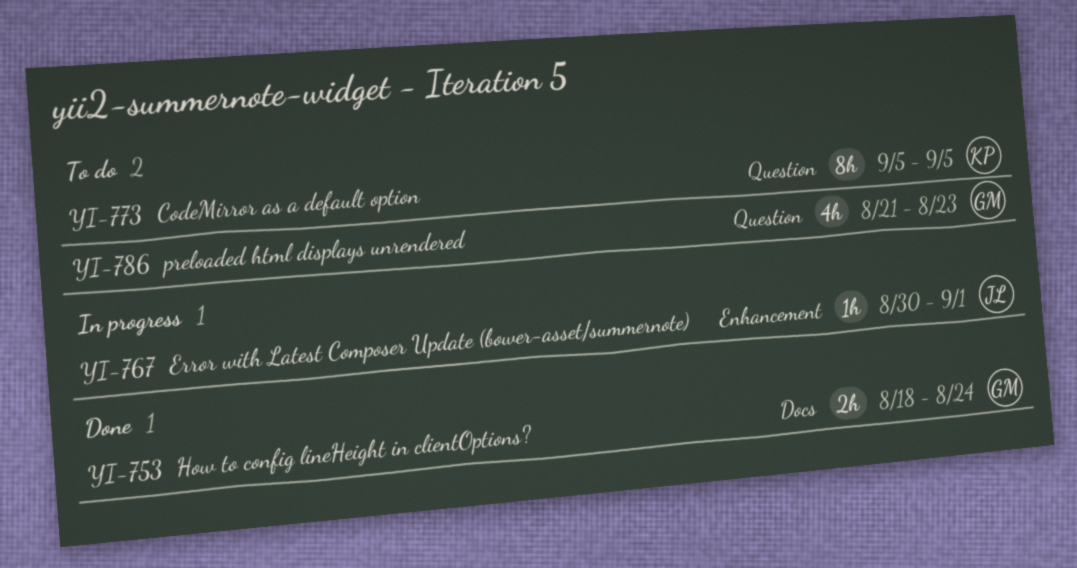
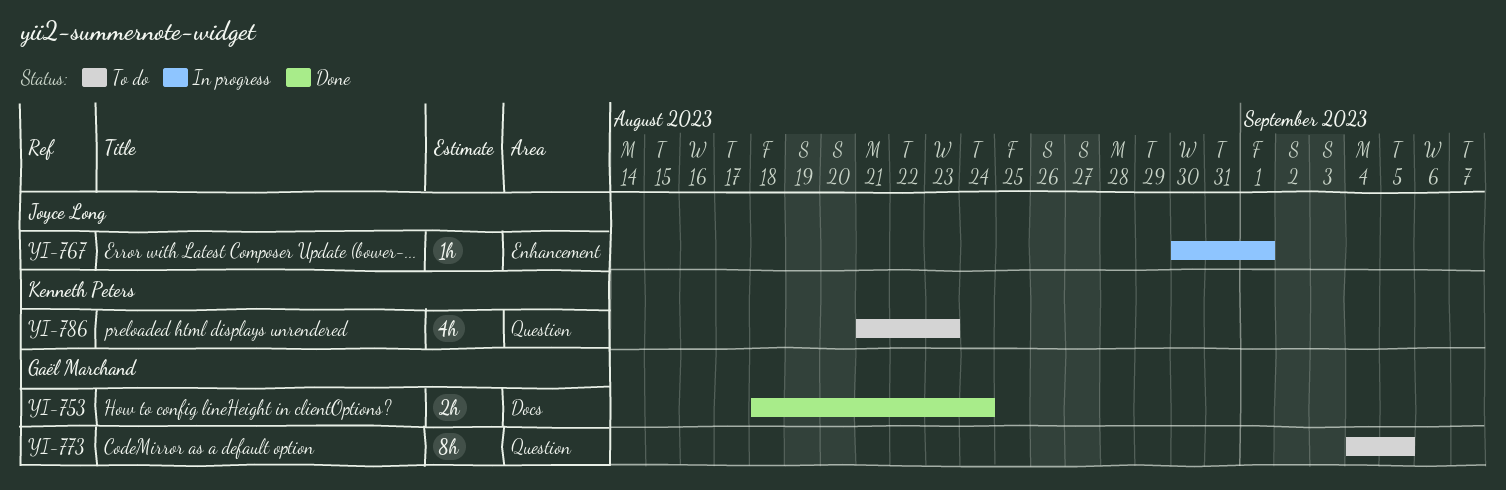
YI-773, owner: Kenneth Peters -> Gaël Marchand
YI-773, start: Sep 5 -> Sep 4
YI-786, owner: Gaël Marchand -> Kenneth Peters

